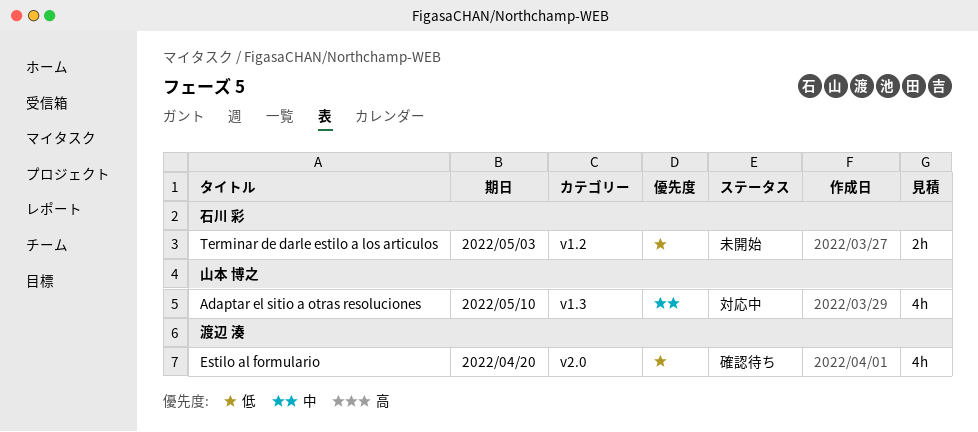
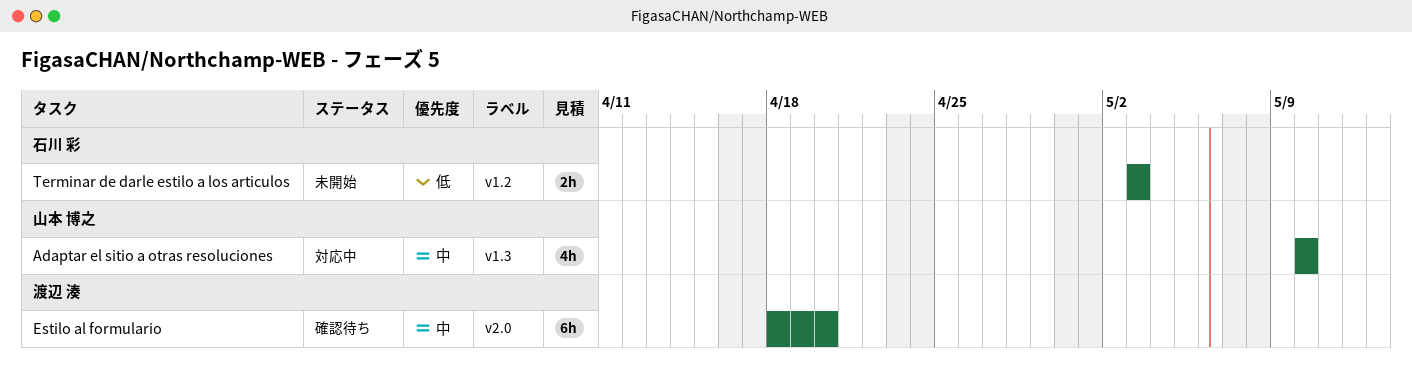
Estilo al formulario, priority: 低 -> 中
Estilo al formulario, estimate: 4h -> 6h

